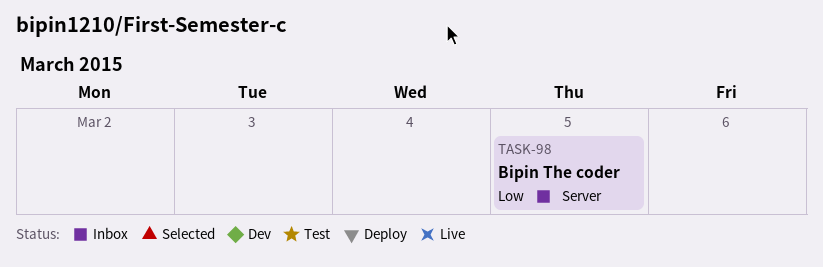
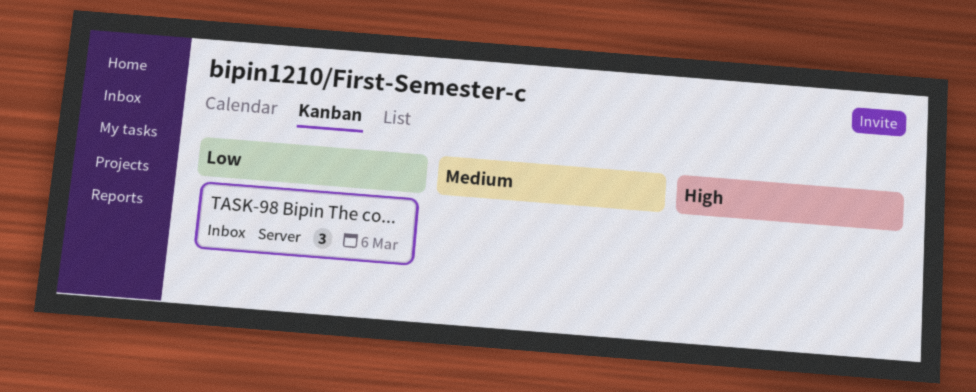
TASK-98, due: Mar 5 -> Mar 6

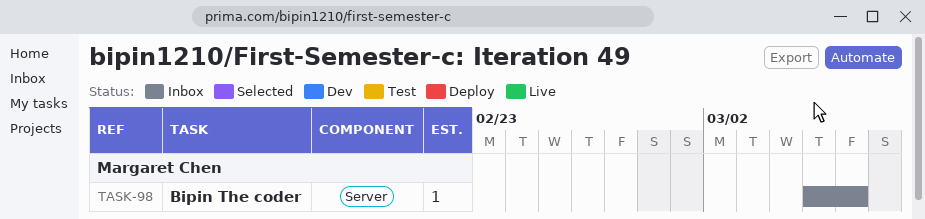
TASK-98, estimate: 3 -> 1

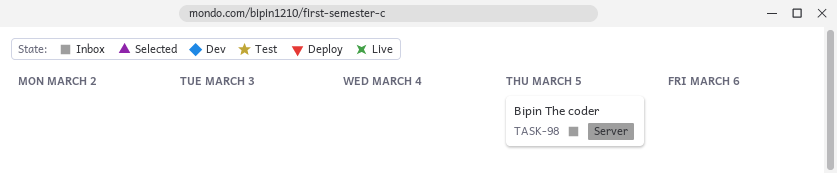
TASK-98, due: Mar 6 -> Mar 5

